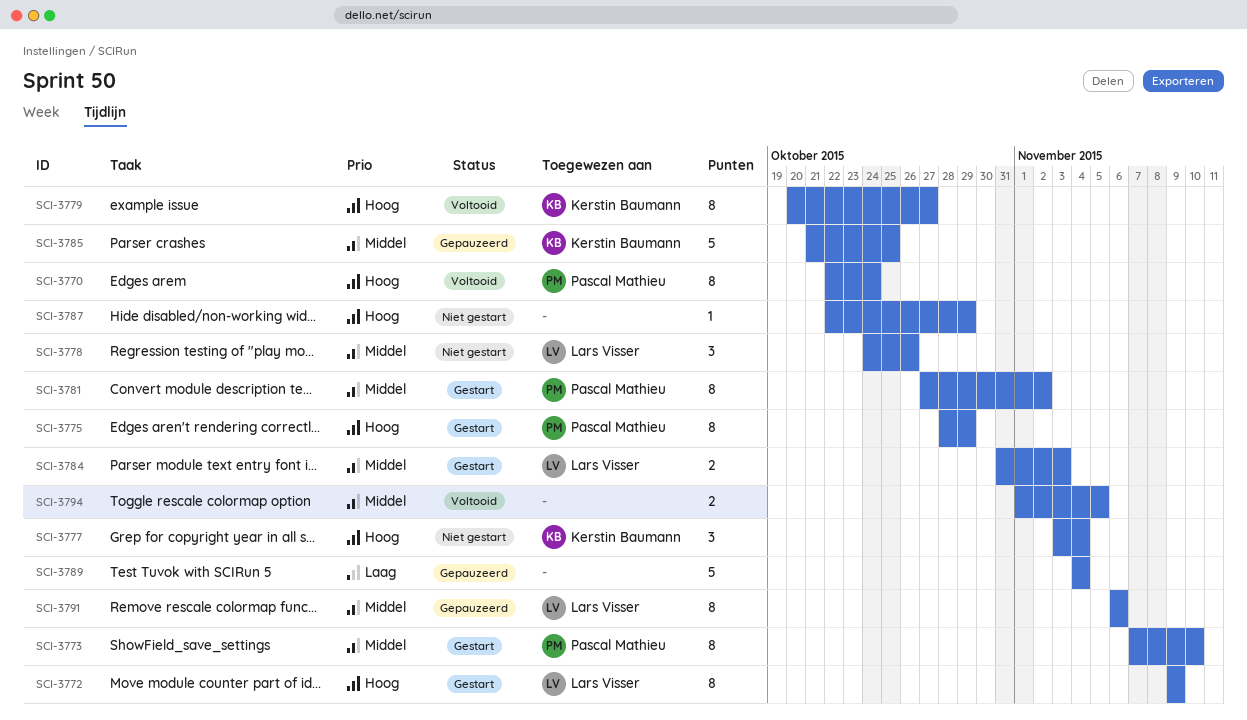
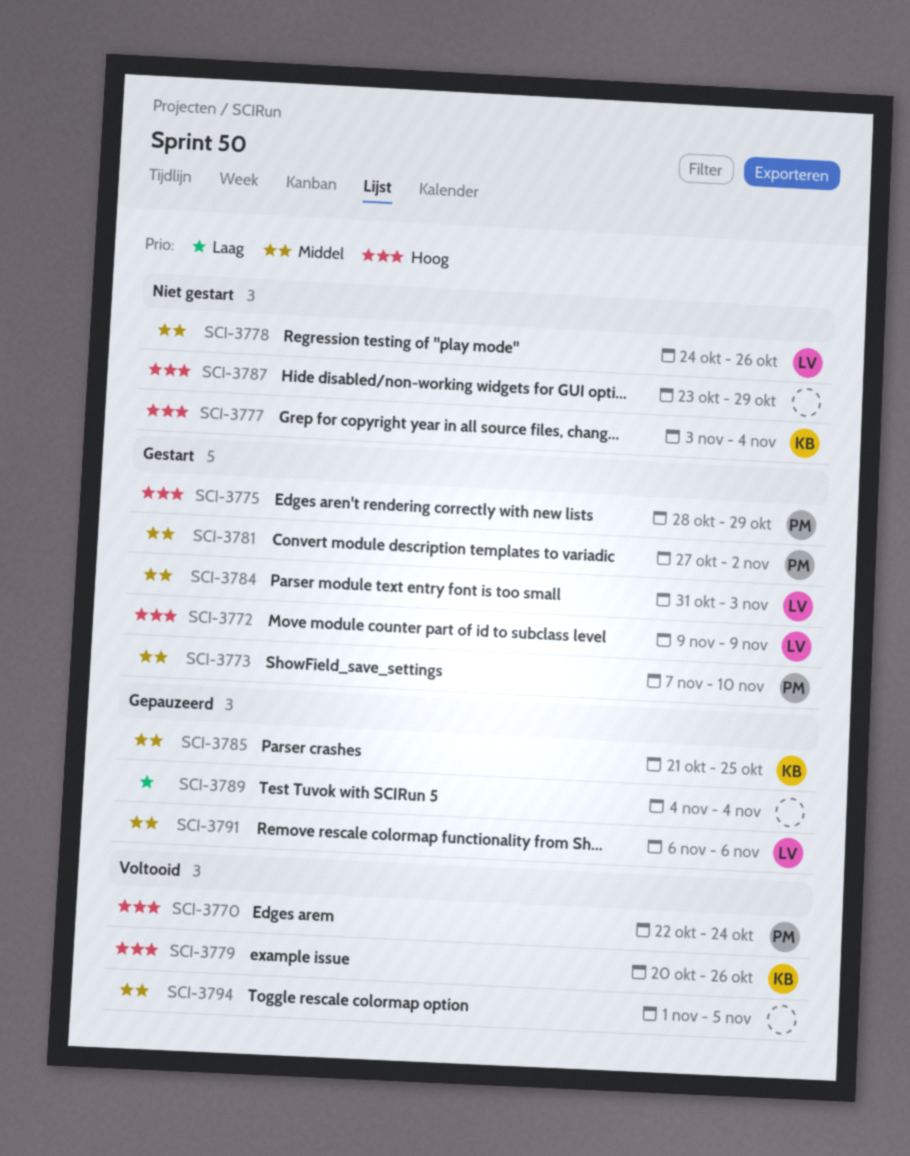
SCI-3779, due: Oct 27 -> Oct 26
SCI-3787, start: Oct 22 -> Oct 23

